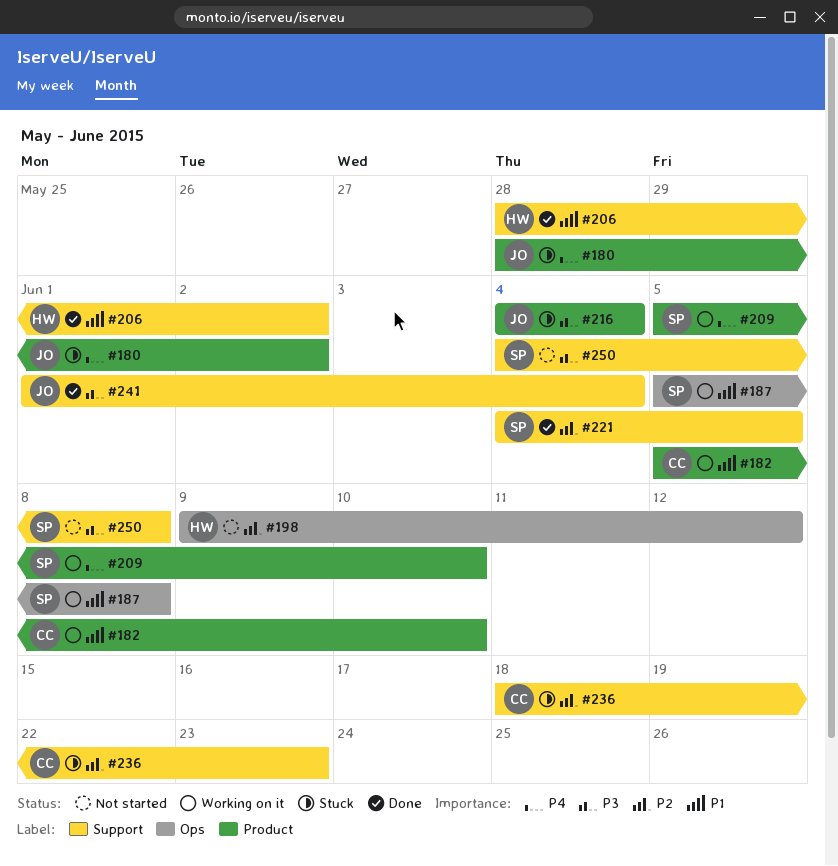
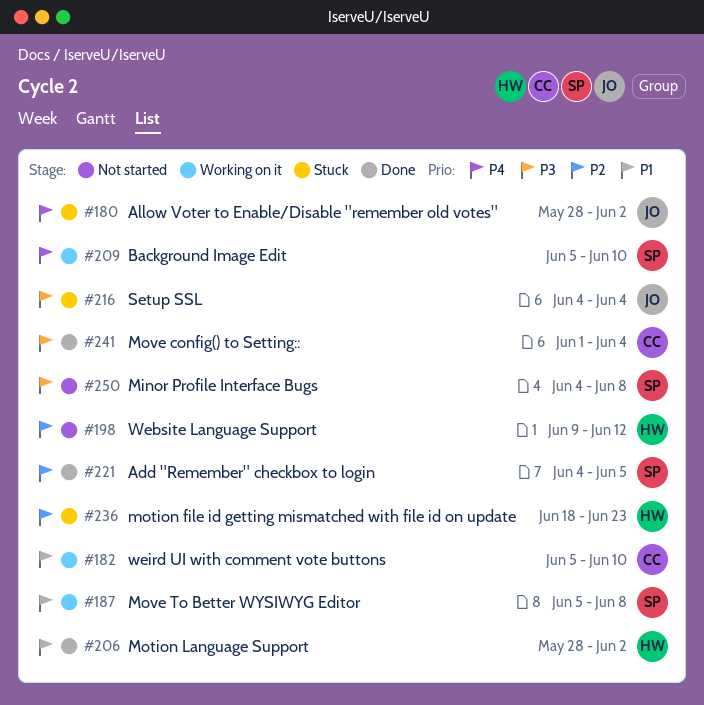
#236, owner: CC -> HW
#241, owner: JO -> CC

